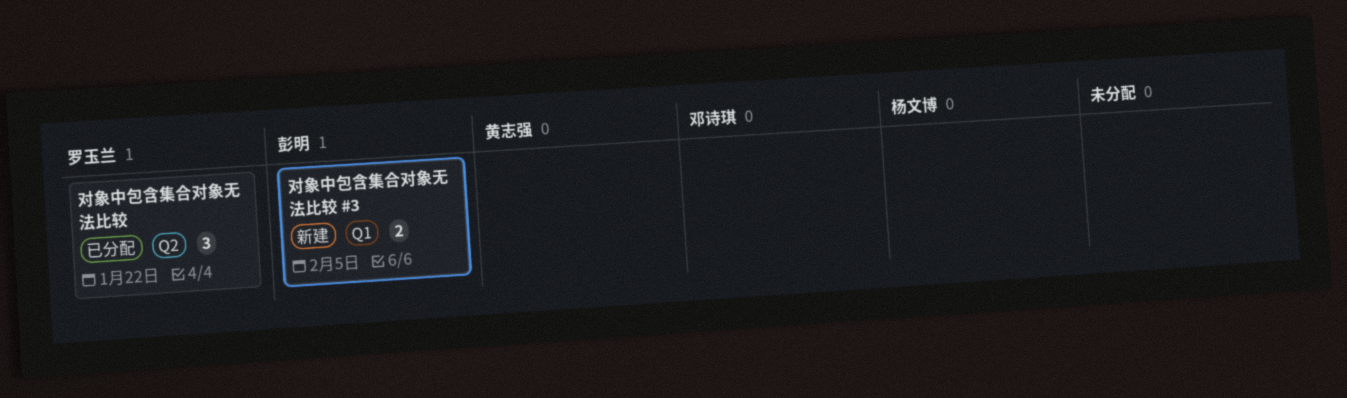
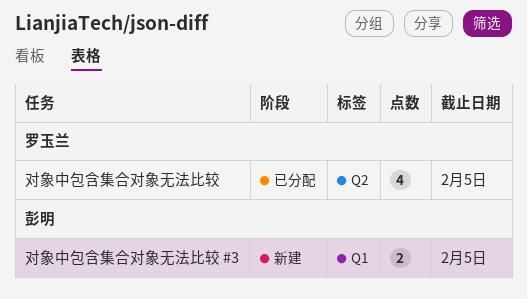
对象中包含集合对象无法比较, estimate: 3 -> 4
对象中包含集合对象无法比较, due: Jan 22 -> Feb 5

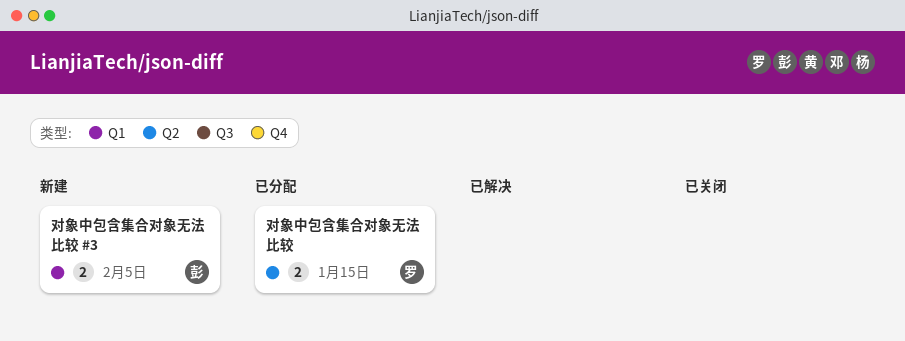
对象中包含集合对象无法比较, estimate: 4 -> 2
对象中包含集合对象无法比较, due: Feb 5 -> Jan 15

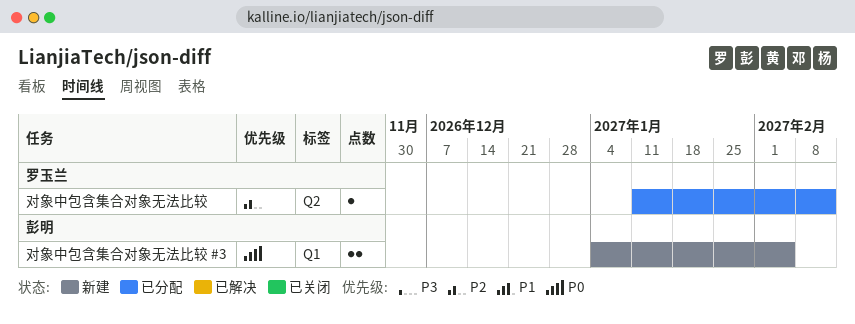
对象中包含集合对象无法比较, estimate: 2 -> 1
对象中包含集合对象无法比较, due: Jan 15 -> Feb 12

